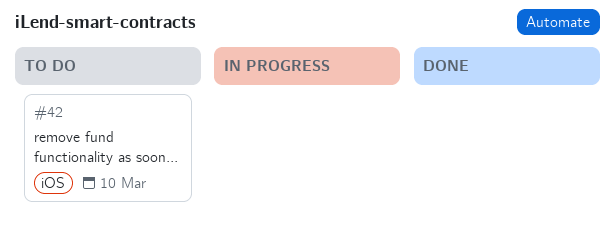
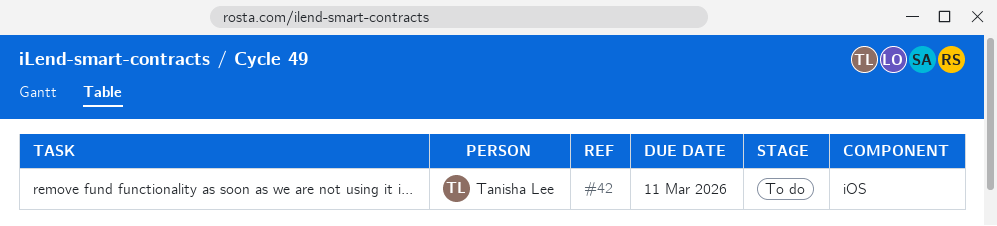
#42, due: Mar 10 -> Mar 11

